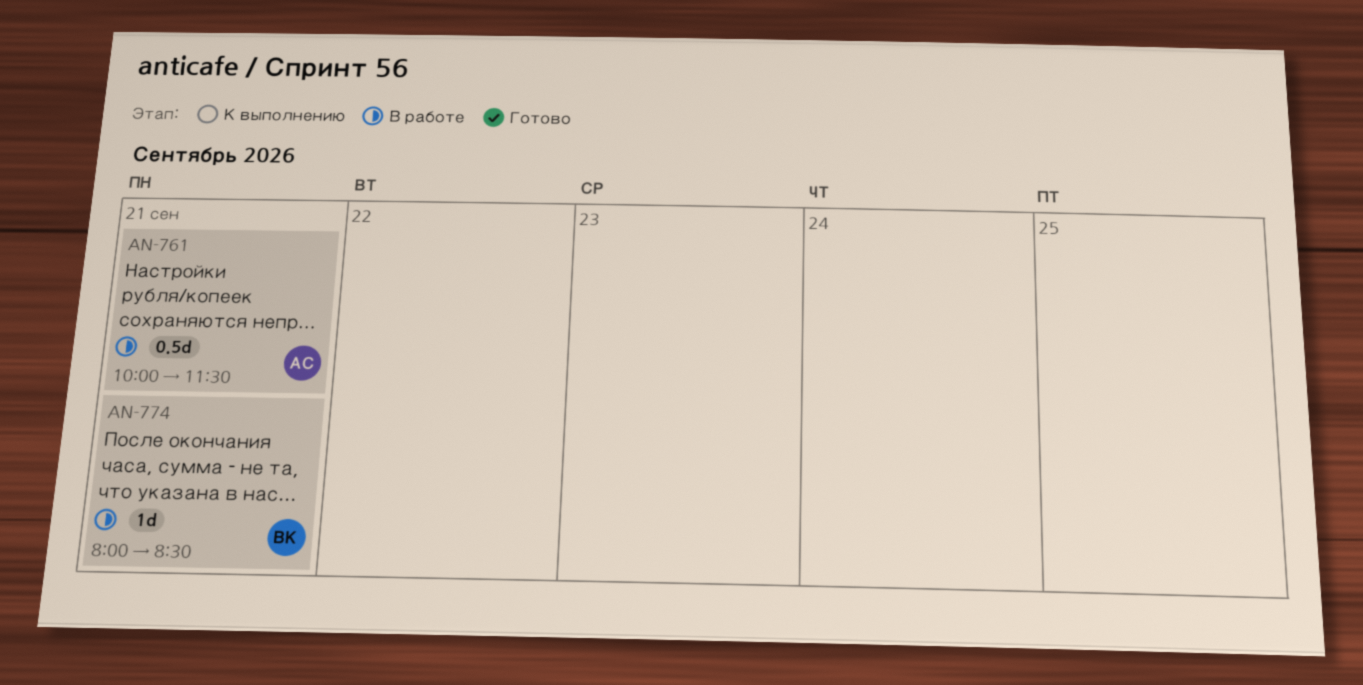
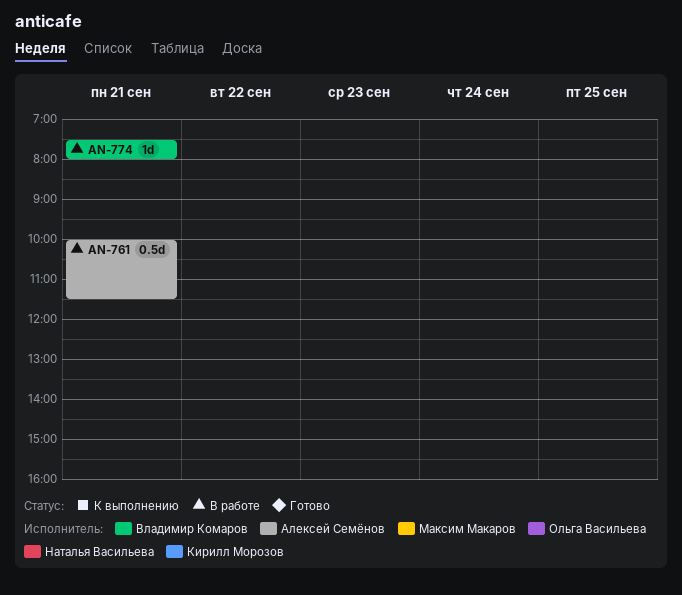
AN-774, begins: 08:00 -> 07:30
AN-774, ends: 08:30 -> 08:00

